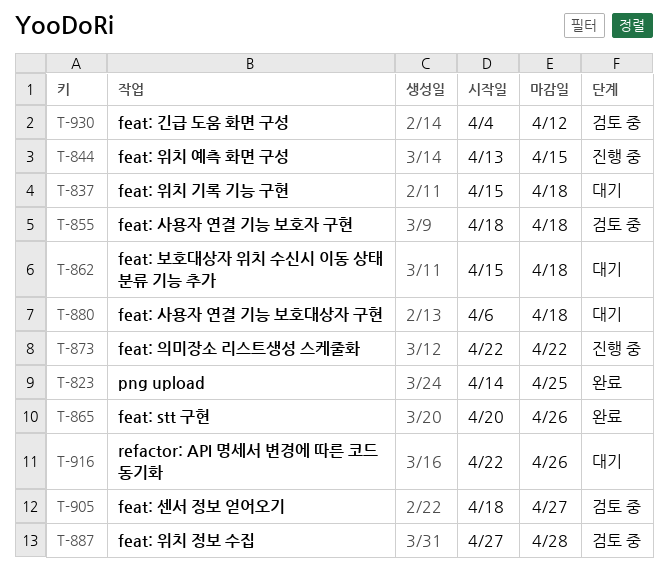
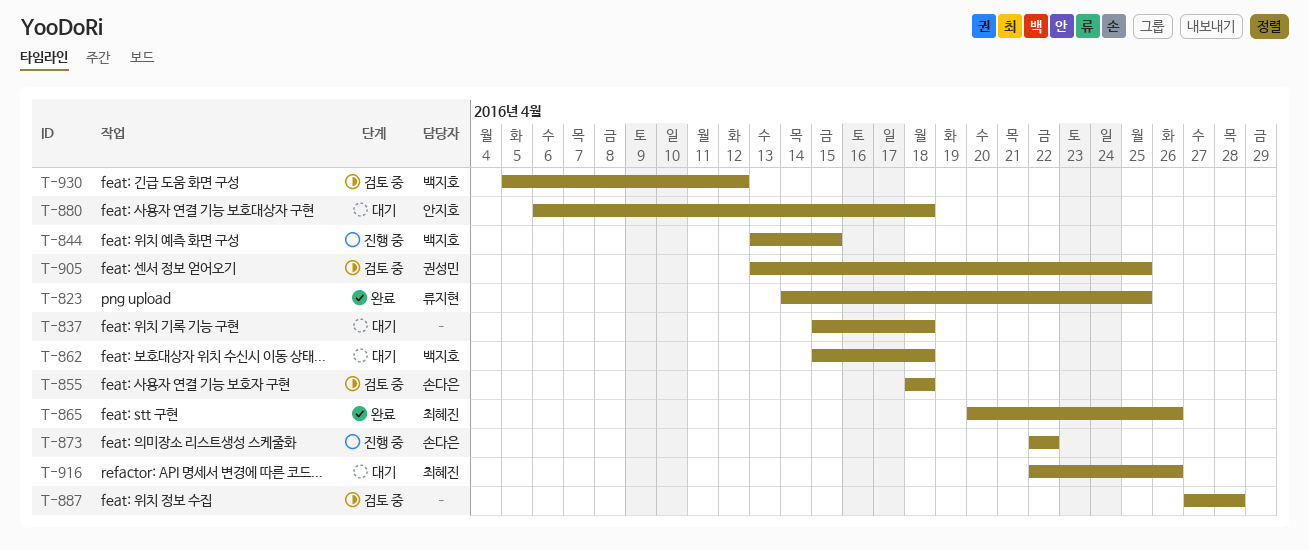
T-905, start: Apr 18 -> Apr 13
T-905, due: Apr 27 -> Apr 25
T-930, start: Apr 4 -> Apr 5

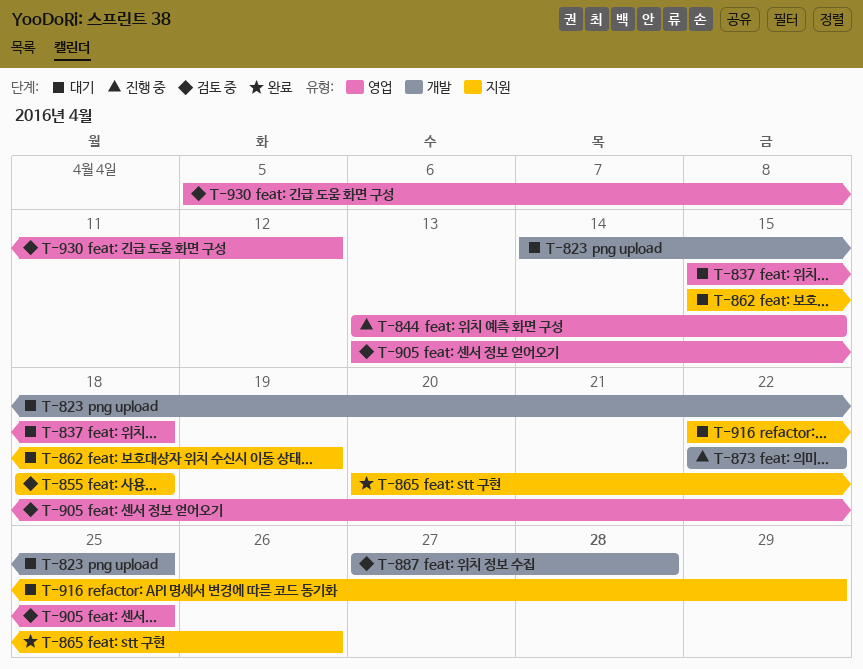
T-823, status: 완료 -> 대기
T-862, due: Apr 18 -> Apr 19
T-880: present -> none
T-916, due: Apr 26 -> Apr 29

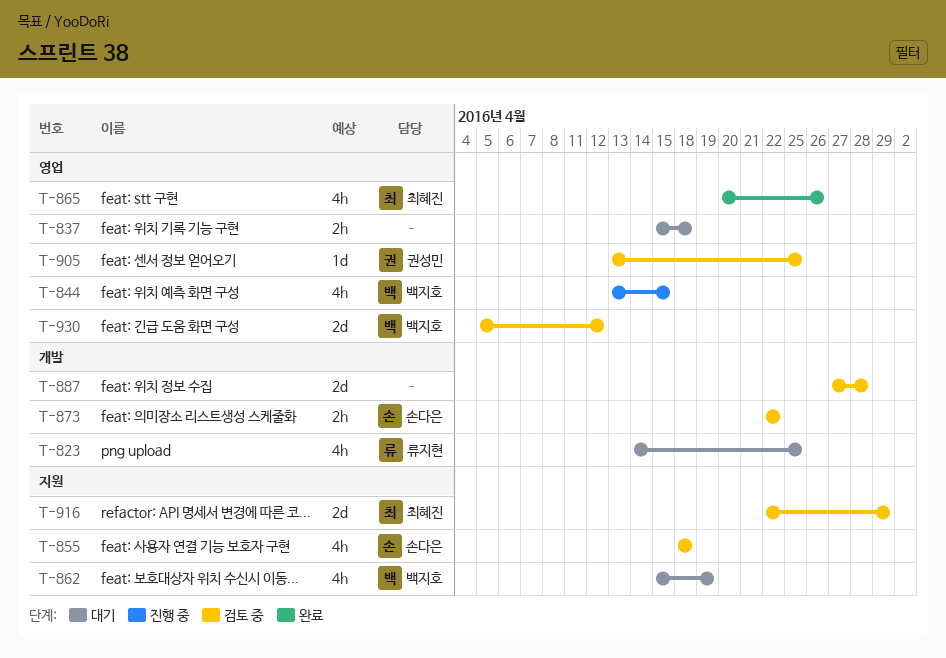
T-865, label: 지원 -> 영업
T-873, status: 진행 중 -> 검토 중
T-916, status: 대기 -> 검토 중

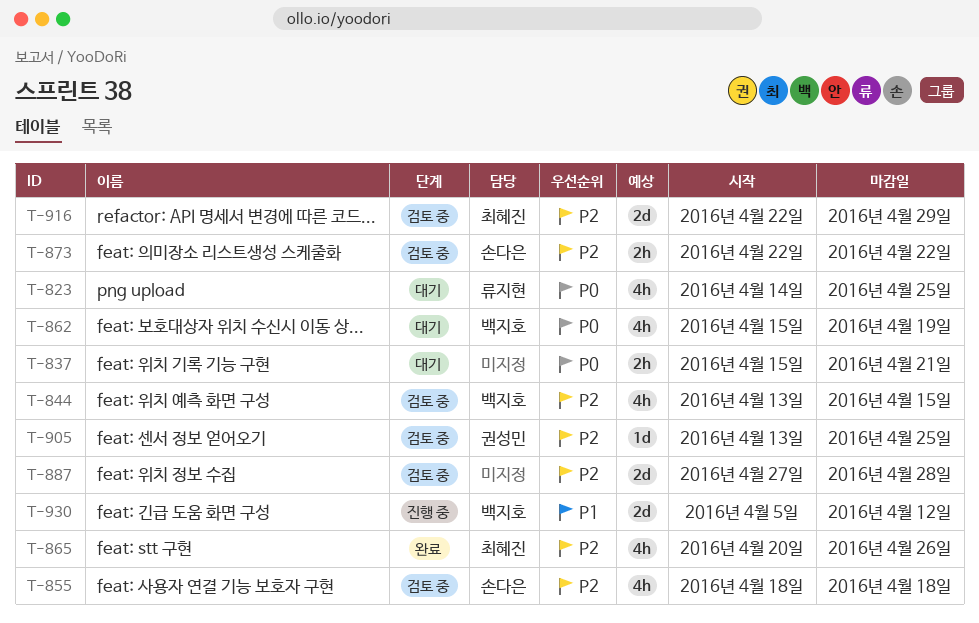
T-837, due: Apr 18 -> Apr 21
T-844, status: 진행 중 -> 검토 중
T-930, status: 검토 중 -> 진행 중

